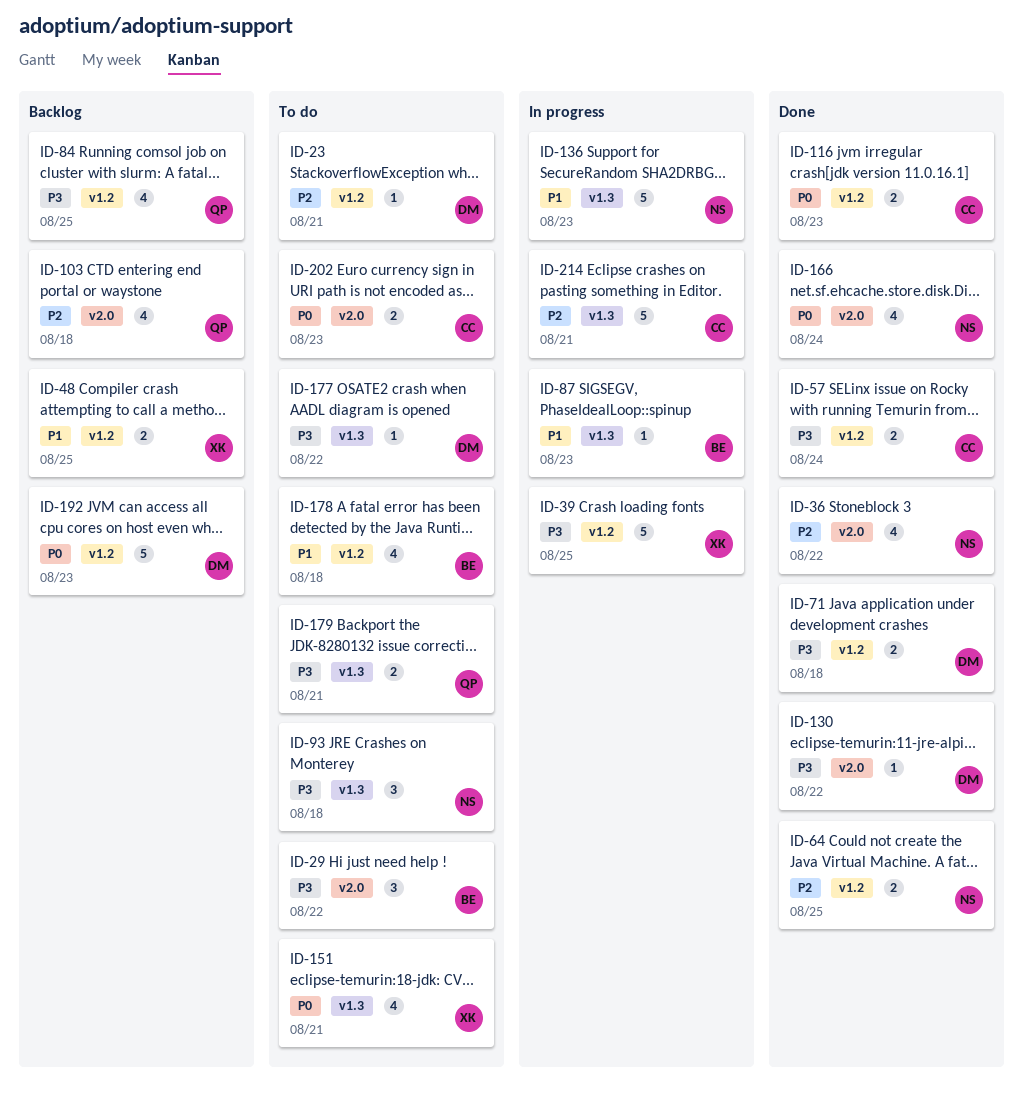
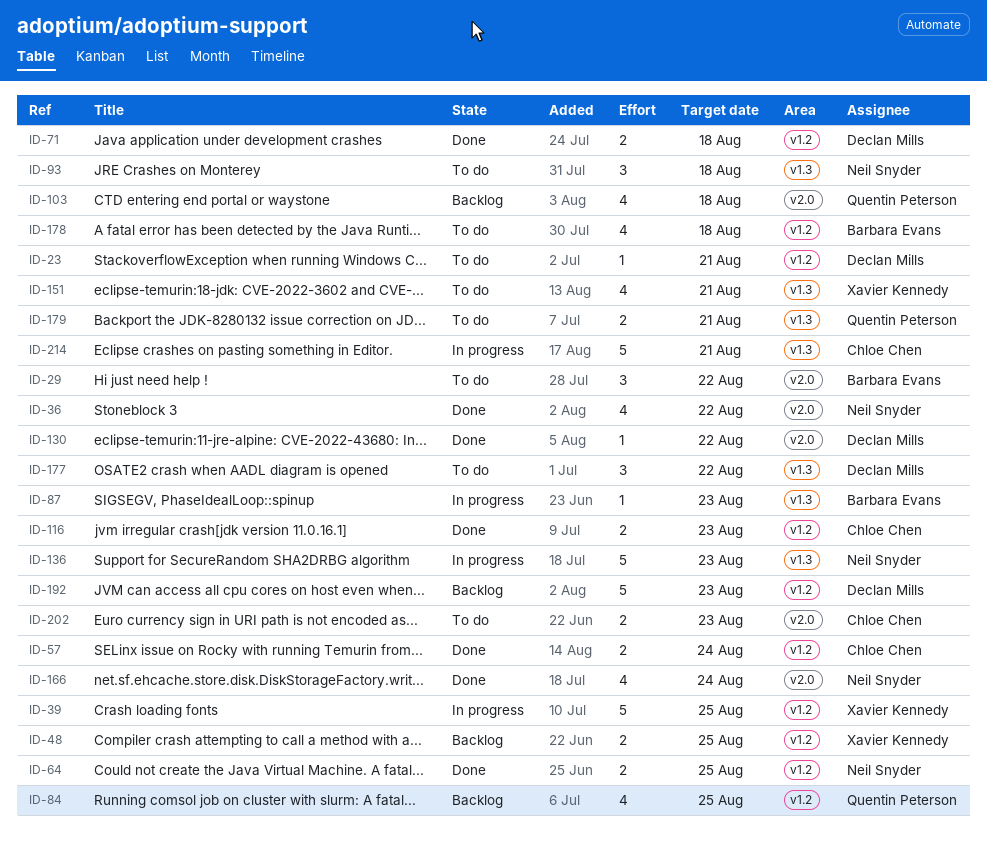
ID-177, estimate: 1 -> 3

